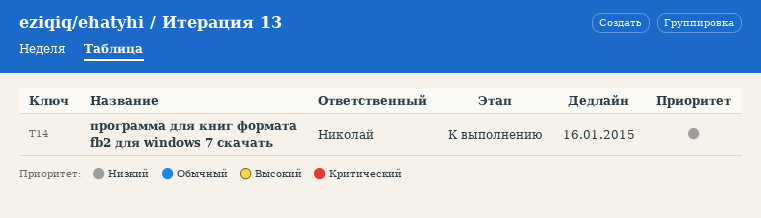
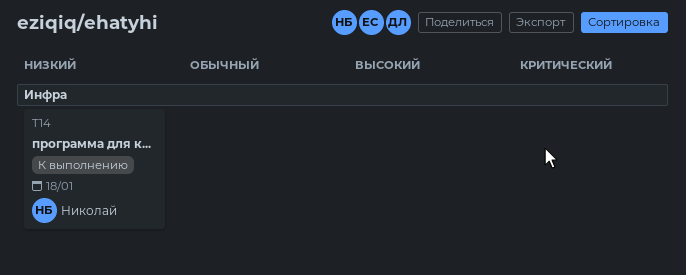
T14, due: Jan 16 -> Jan 18

